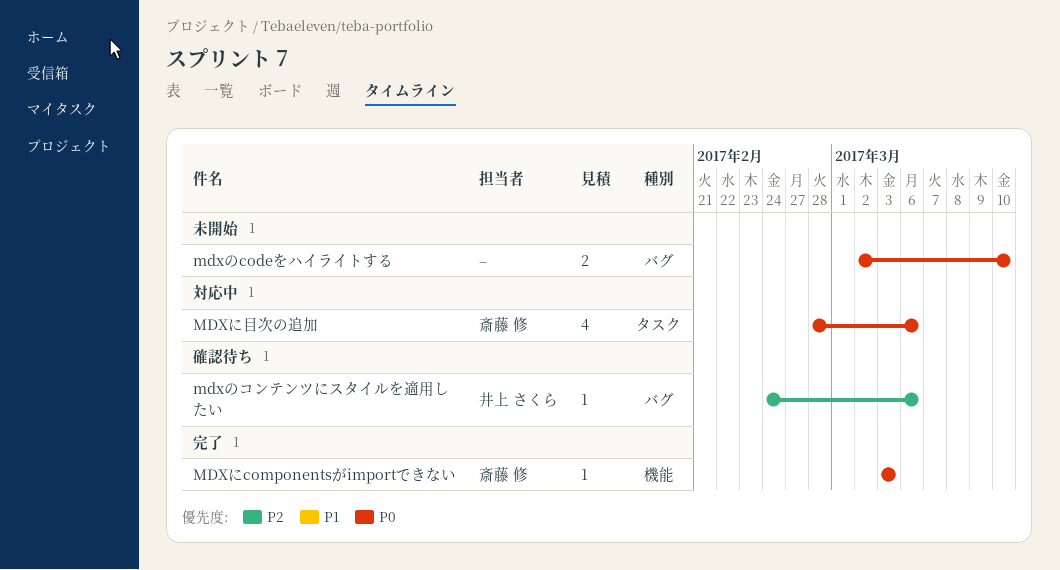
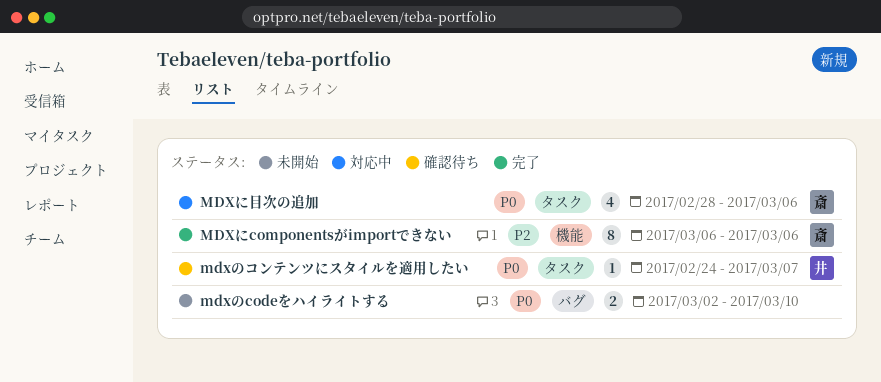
MDXにcomponentsがimportできない, priority: P0 -> P2
MDXにcomponentsがimportできない, estimate: 1 -> 8
MDXにcomponentsがimportできない, start: Mar 3 -> Mar 6
MDXにcomponentsがimportできない, due: Mar 3 -> Mar 6
mdxのコンテンツにスタイルを適用したい, priority: P2 -> P0
mdxのコンテンツにスタイルを適用したい, label: バグ -> タスク
mdxのコンテンツにスタイルを適用したい, due: Mar 6 -> Mar 7

